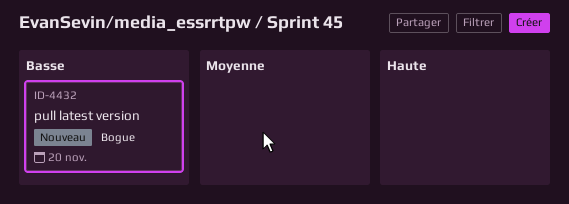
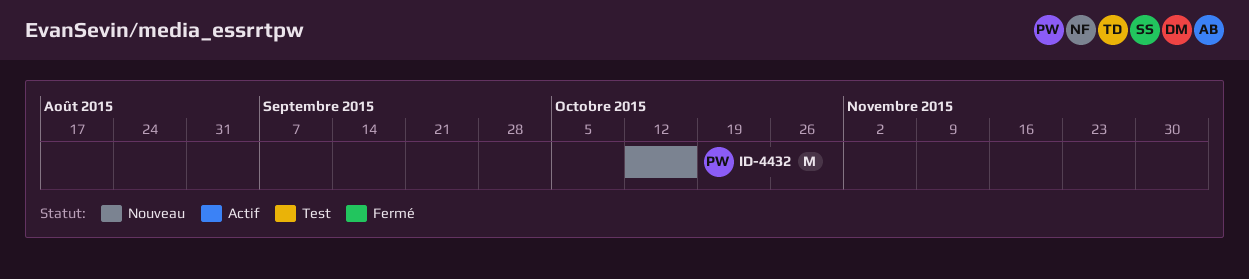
ID-4432, due: Nov 20 -> Oct 16

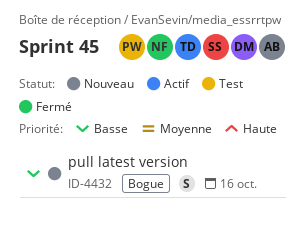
ID-4432, estimate: M -> S

